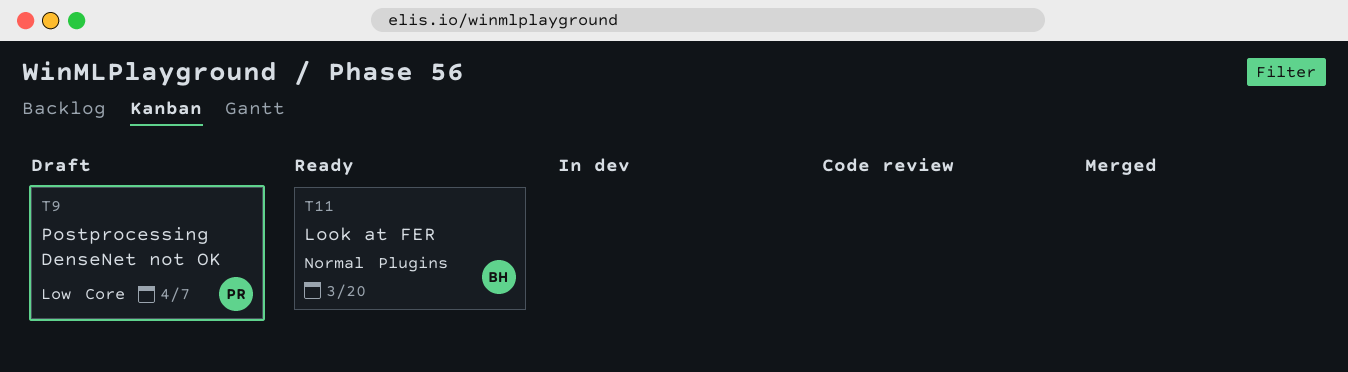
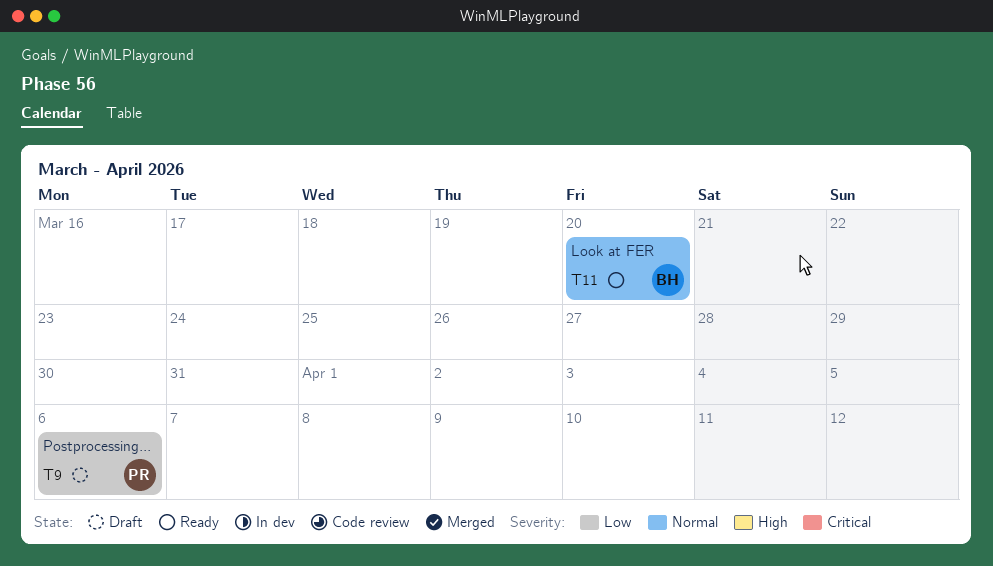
T9, due: Apr 7 -> Apr 6

